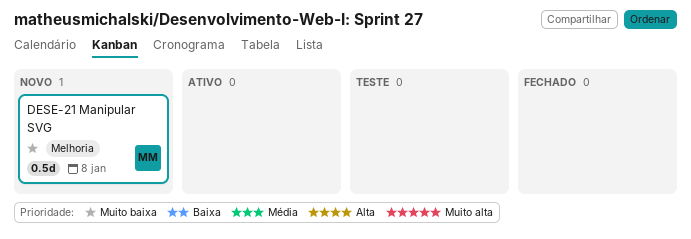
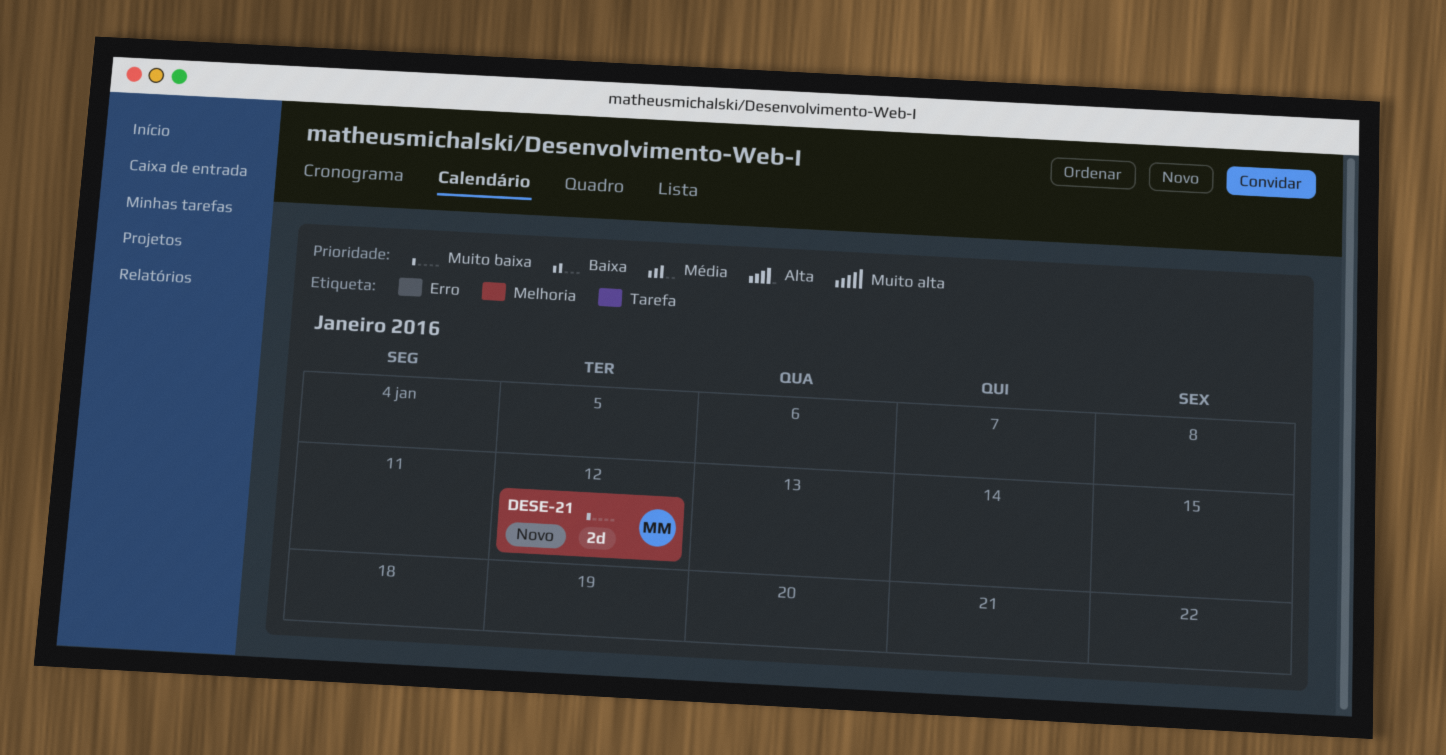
DESE-21, estimate: 0.5d -> 2d
DESE-21, due: Jan 8 -> Jan 12

